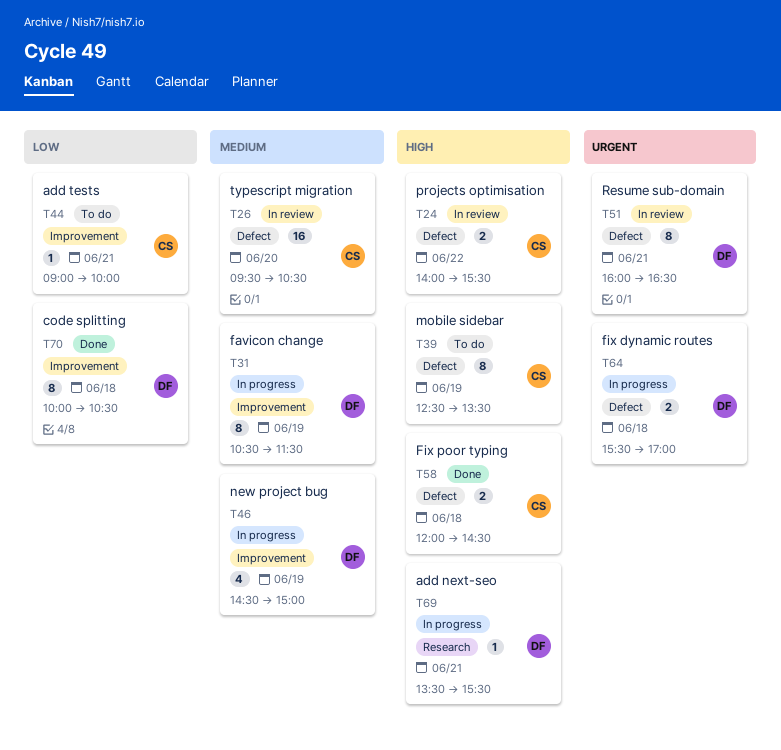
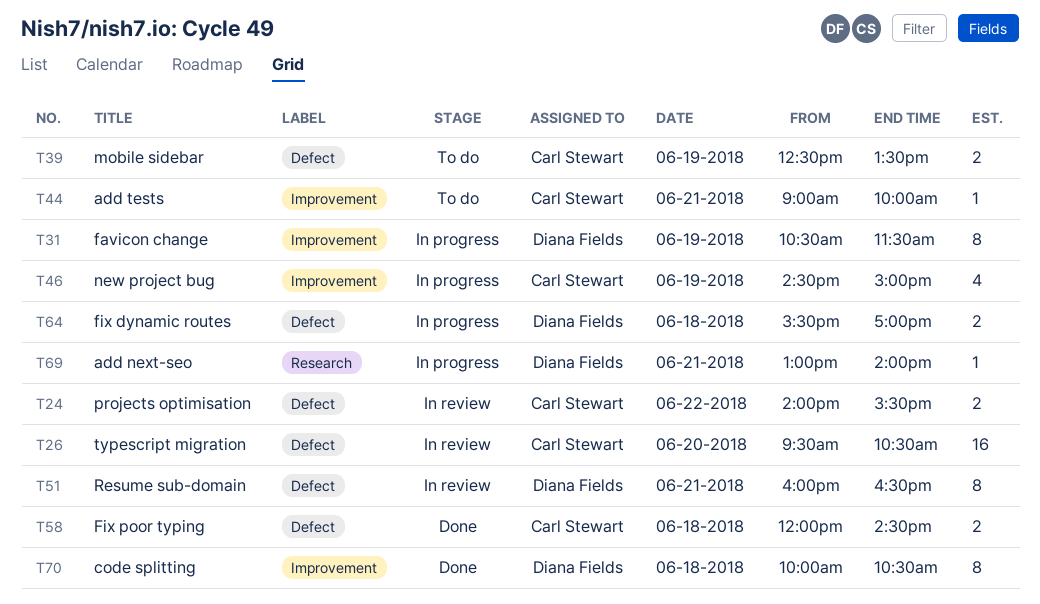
T39, estimate: 8 -> 2
T46, owner: Diana Fields -> Carl Stewart
T69, begins: 13:30 -> 13:00
T69, ends: 15:30 -> 14:00

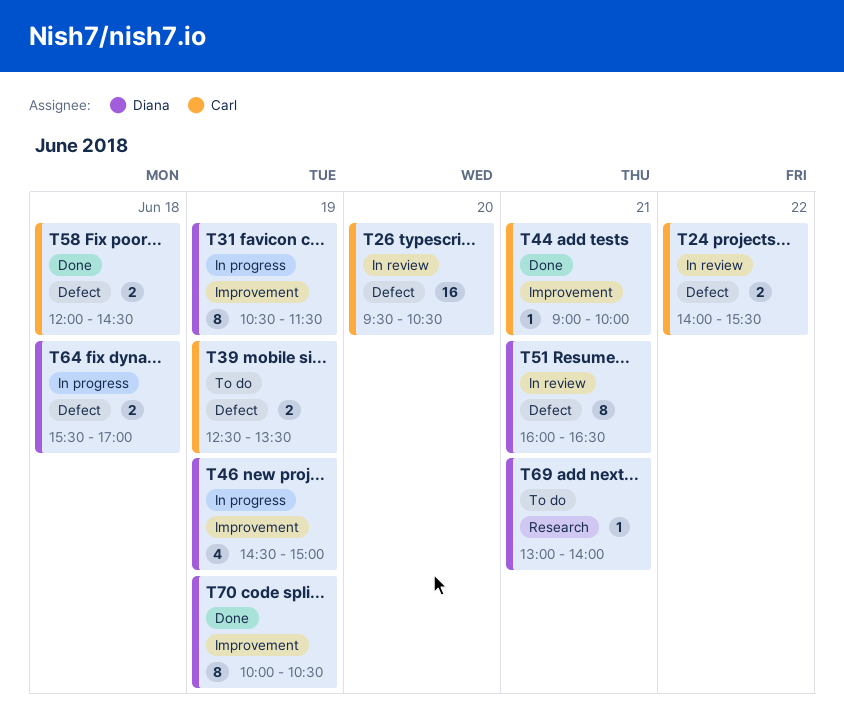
T44, status: To do -> Done
T46, owner: Carl Stewart -> Diana Fields
T69, status: In progress -> To do
T70, day: Jun 18 -> Jun 19

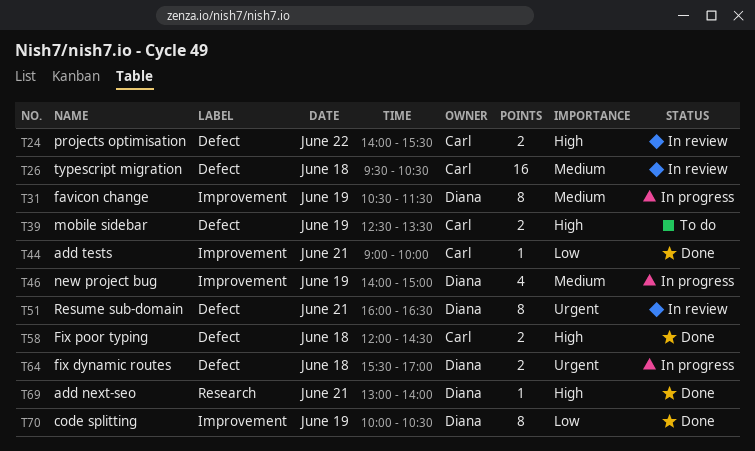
T26, day: Jun 20 -> Jun 18
T46, begins: 14:30 -> 14:00
T69, status: To do -> Done

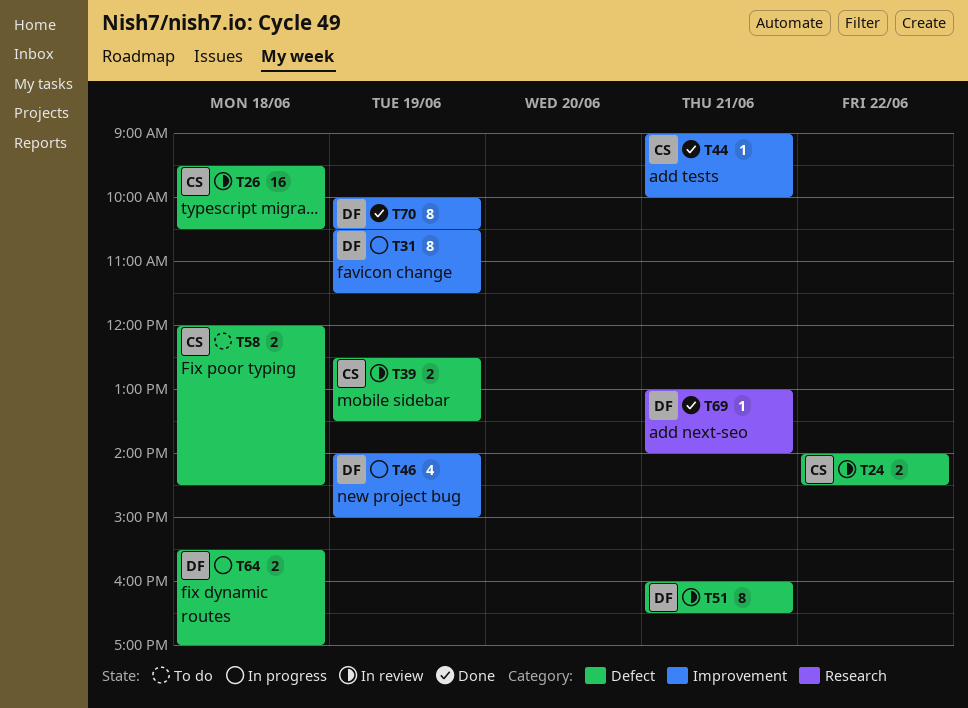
T24, ends: 15:30 -> 14:30
T39, status: To do -> In review
T58, status: Done -> To do

